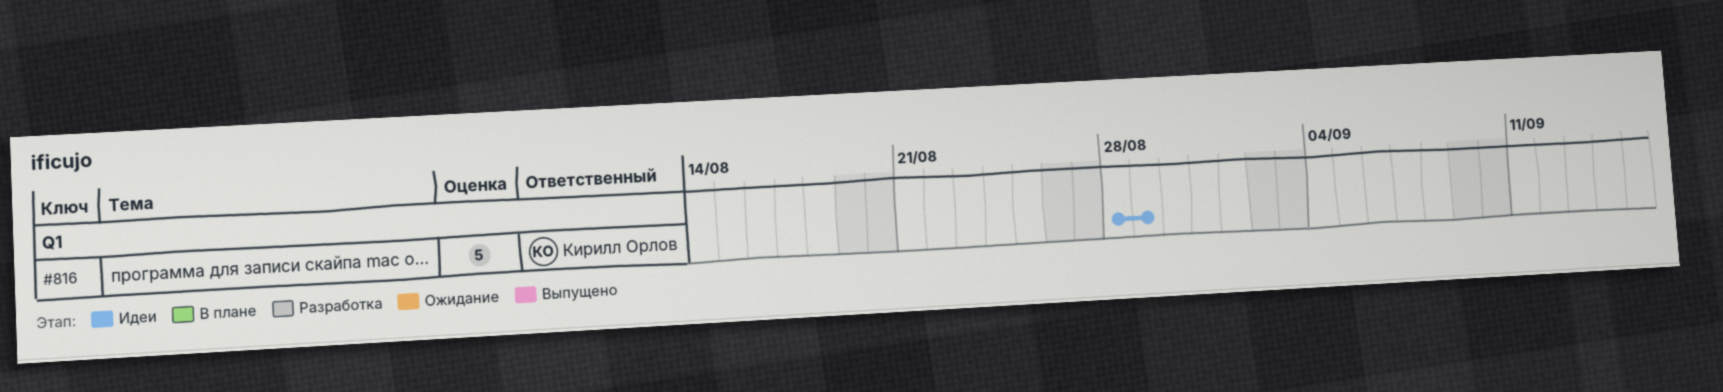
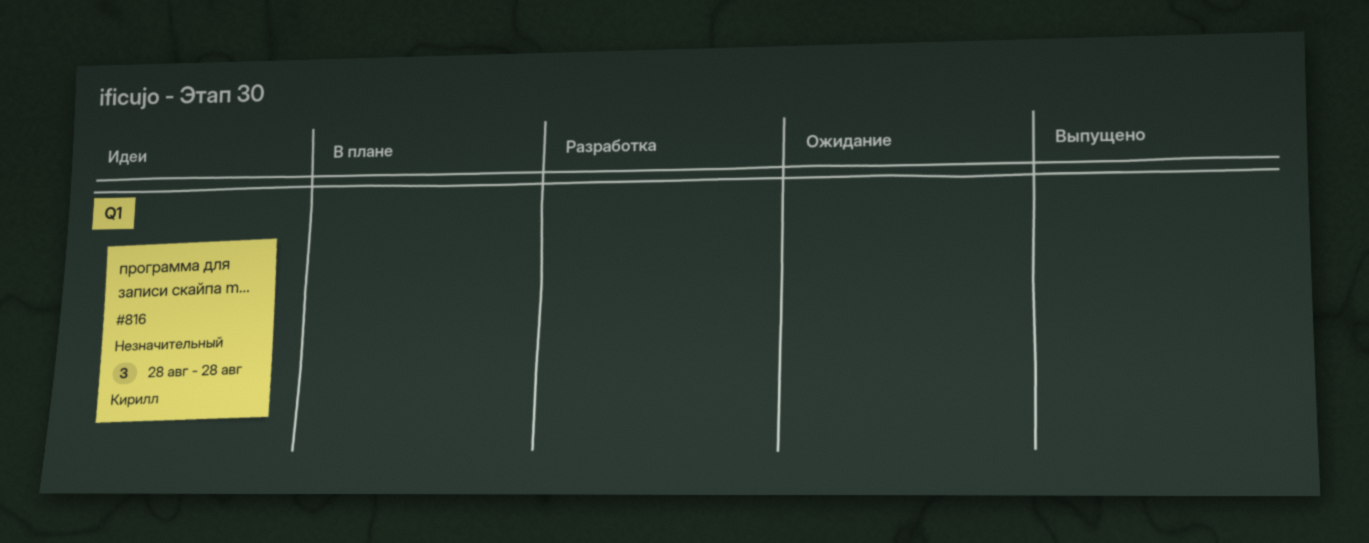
#816, estimate: 5 -> 3
#816, due: Aug 29 -> Aug 28

